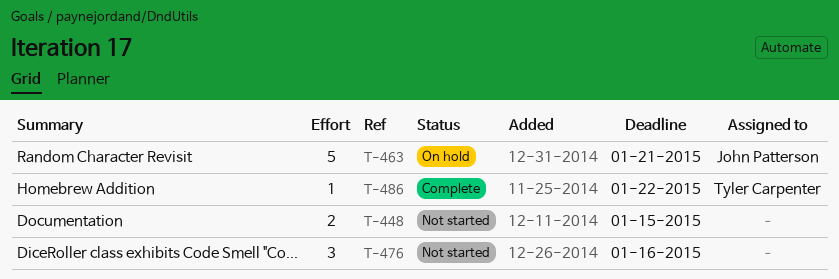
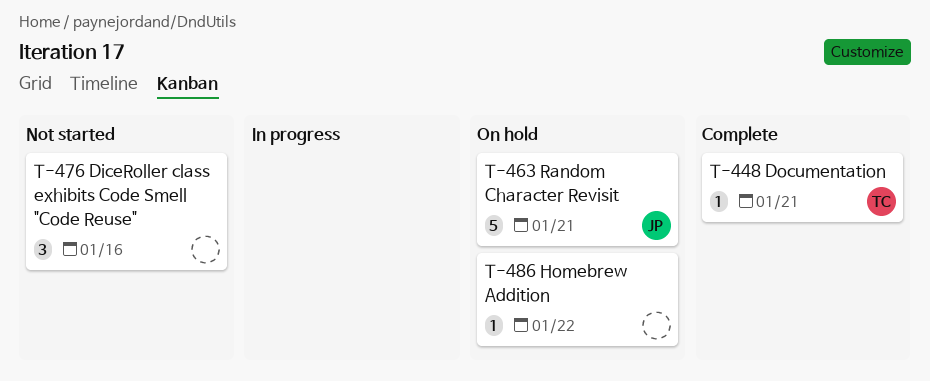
T-448, status: Not started -> Complete
T-448, owner: none -> Tyler Carpenter
T-448, estimate: 2 -> 1
T-448, due: Jan 15 -> Jan 21
T-486, status: Complete -> On hold
T-486, owner: Tyler Carpenter -> none

